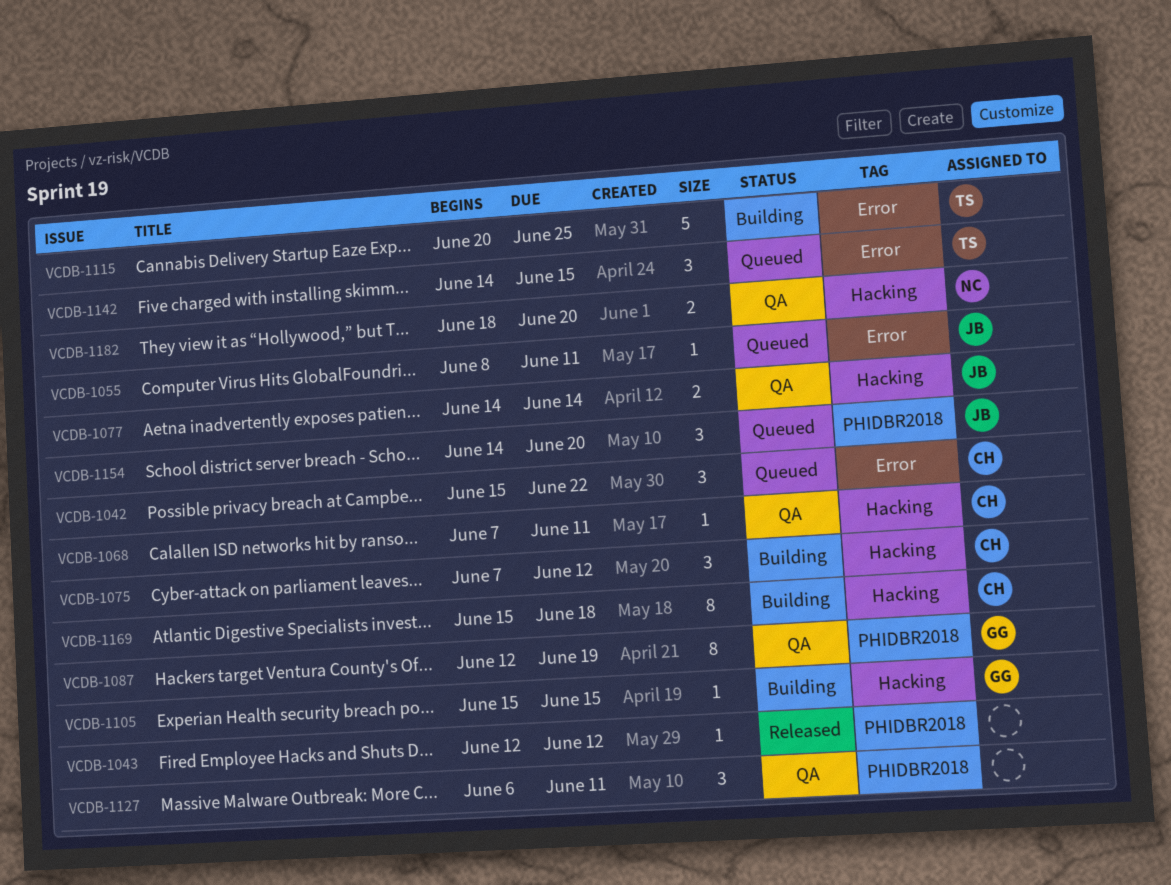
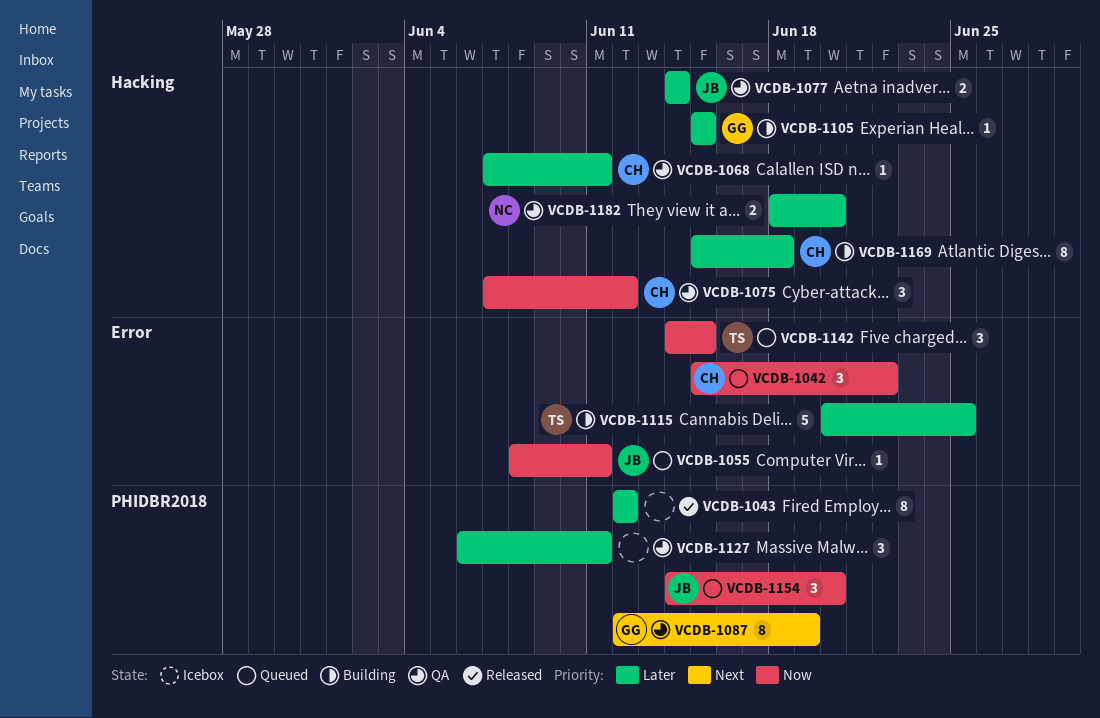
VCDB-1043, estimate: 1 -> 8
VCDB-1075, status: Building -> QA

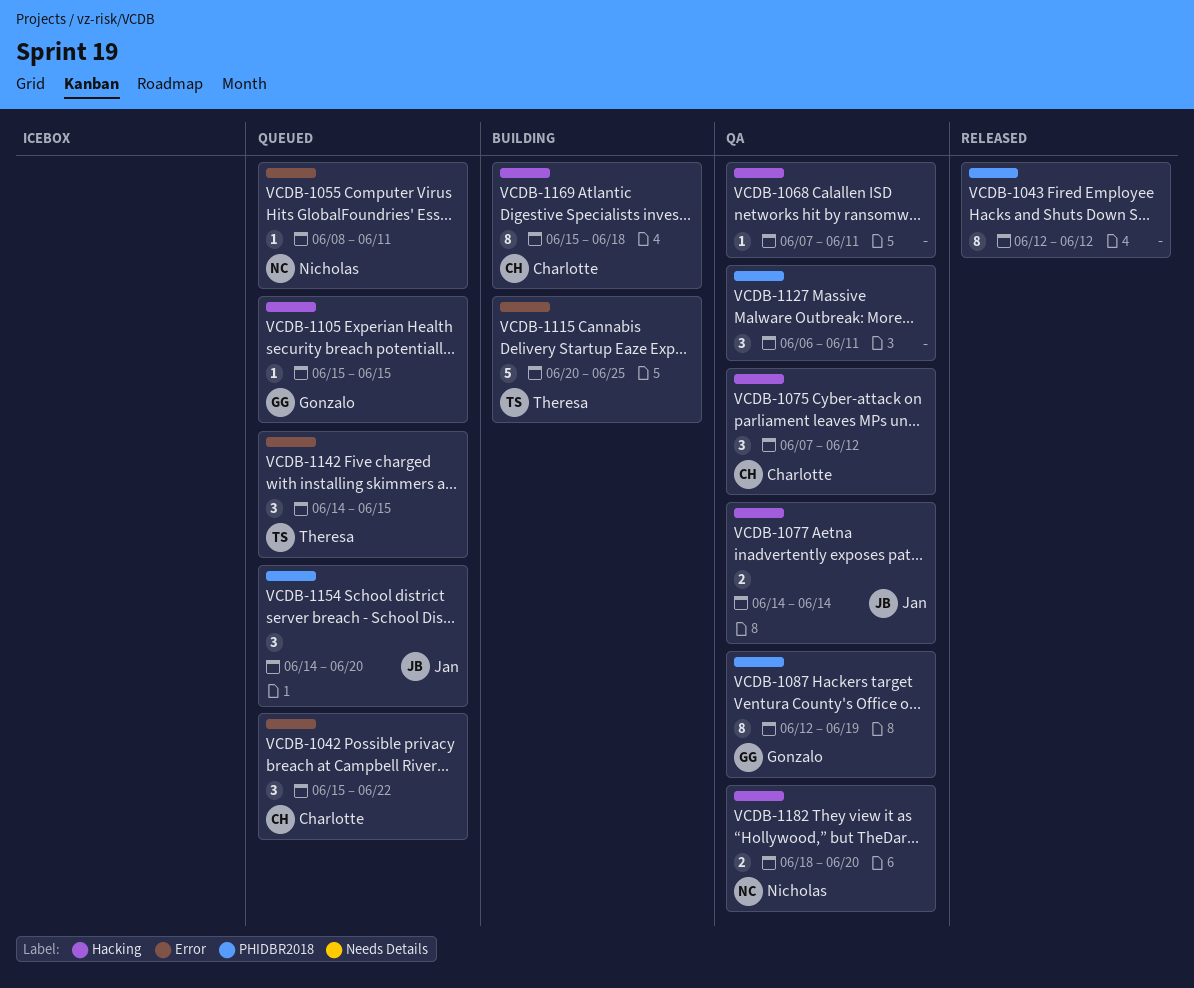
VCDB-1055, owner: Jan -> Nicholas
VCDB-1068, owner: Charlotte -> none
VCDB-1105, status: Building -> Queued

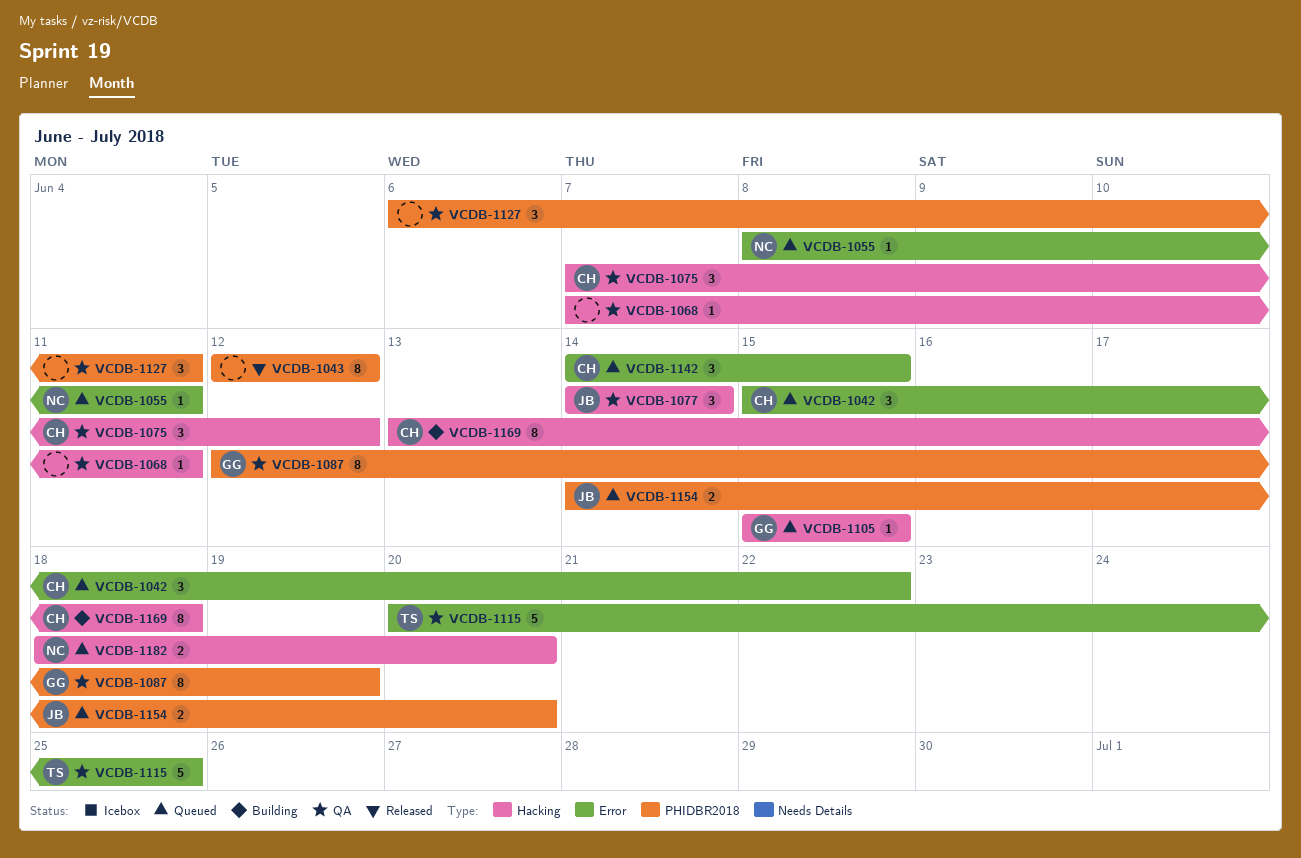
VCDB-1077, estimate: 2 -> 3
VCDB-1115, status: Building -> QA
VCDB-1142, owner: Theresa -> Charlotte
VCDB-1154, estimate: 3 -> 2
VCDB-1169, start: Jun 15 -> Jun 13
VCDB-1182, status: QA -> Queued

